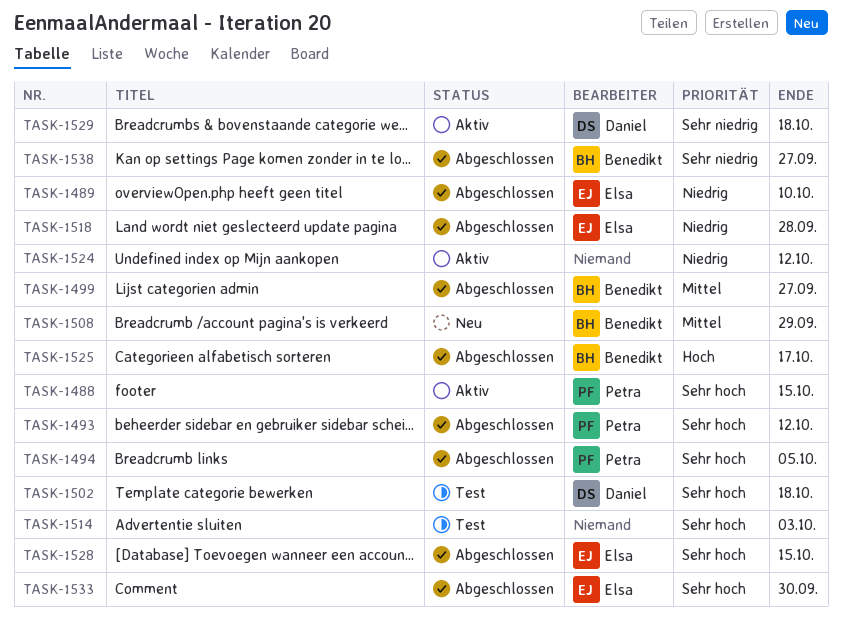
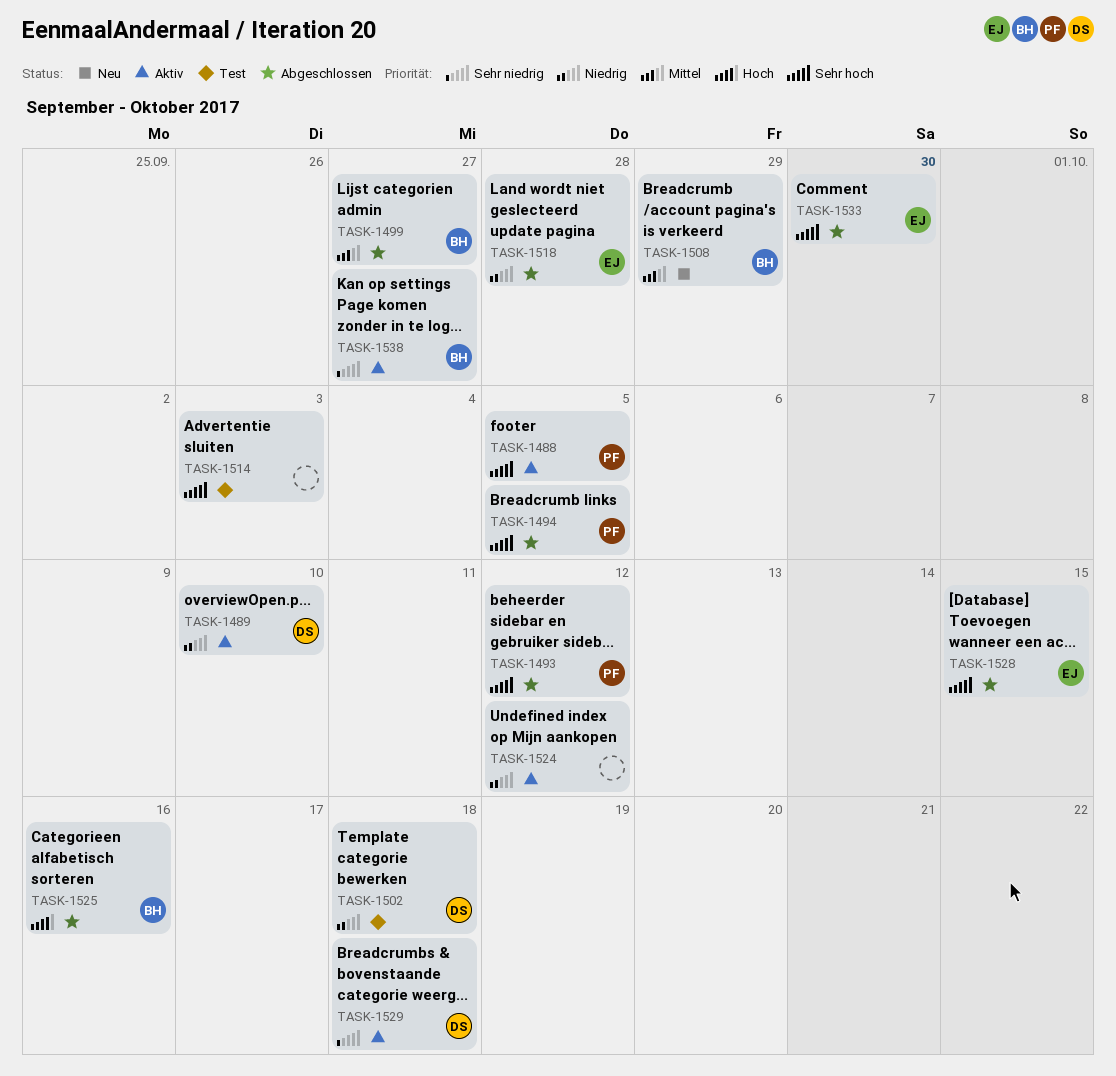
TASK-1488, due: Oct 15 -> Oct 5
TASK-1489, status: Abgeschlossen -> Aktiv
TASK-1489, owner: Elsa -> Daniel
TASK-1502, priority: Sehr hoch -> Niedrig
TASK-1525, due: Oct 17 -> Oct 16
TASK-1538, status: Abgeschlossen -> Aktiv

